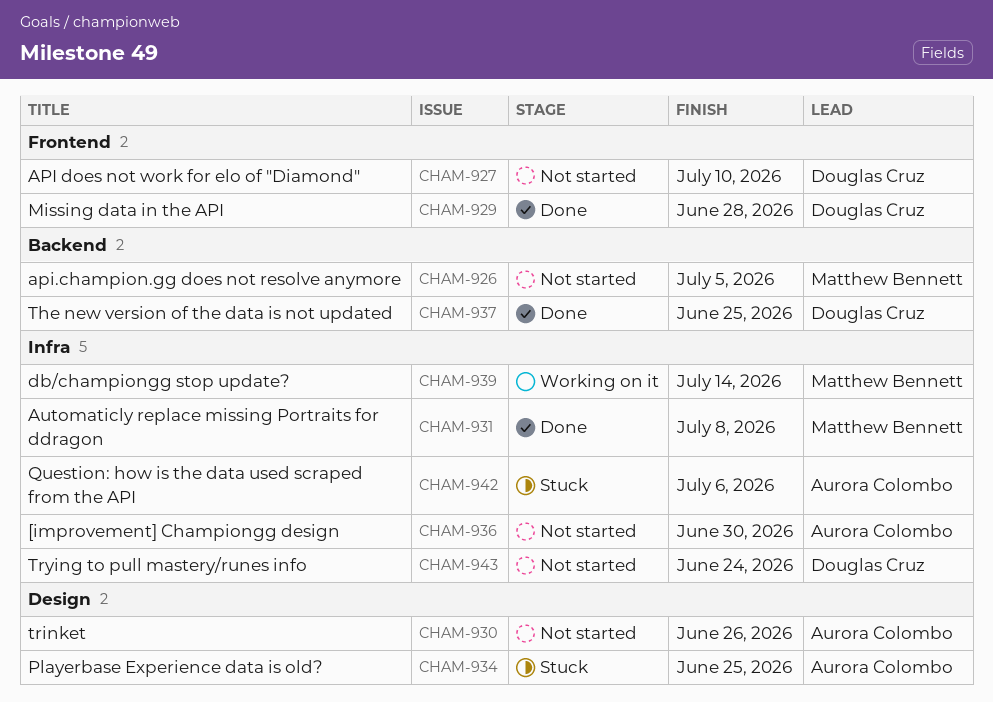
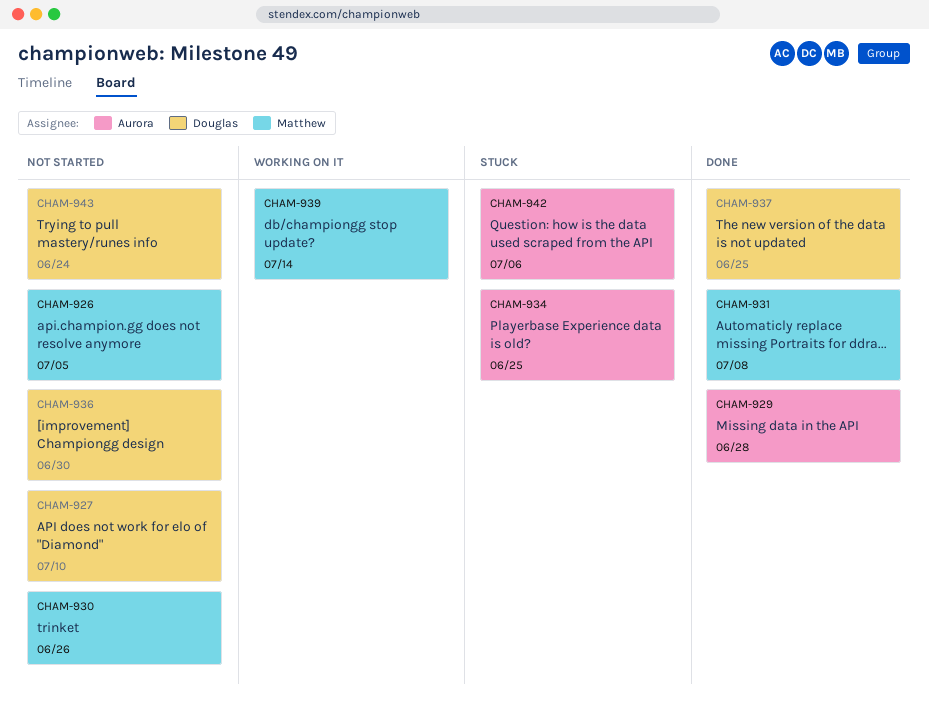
CHAM-929, owner: Douglas Cruz -> Aurora Colombo
CHAM-930, owner: Aurora Colombo -> Matthew Bennett
CHAM-936, owner: Aurora Colombo -> Douglas Cruz

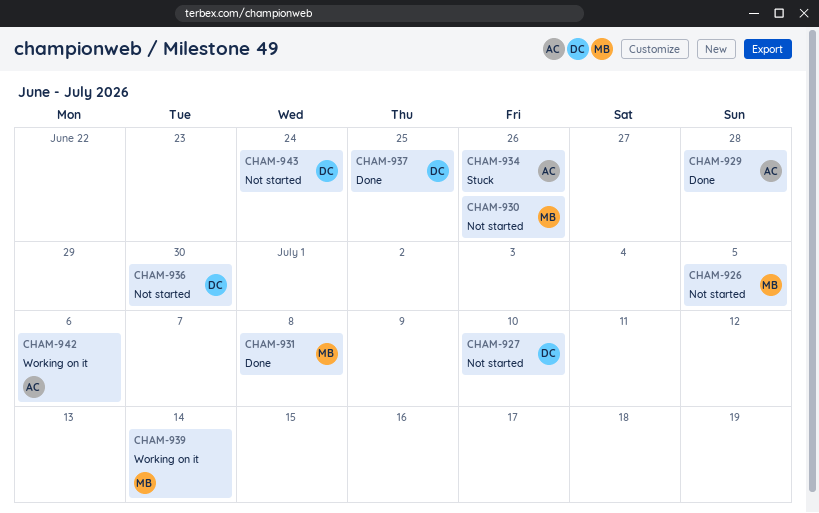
CHAM-934, due: Jun 25 -> Jun 26
CHAM-942, status: Stuck -> Working on it

